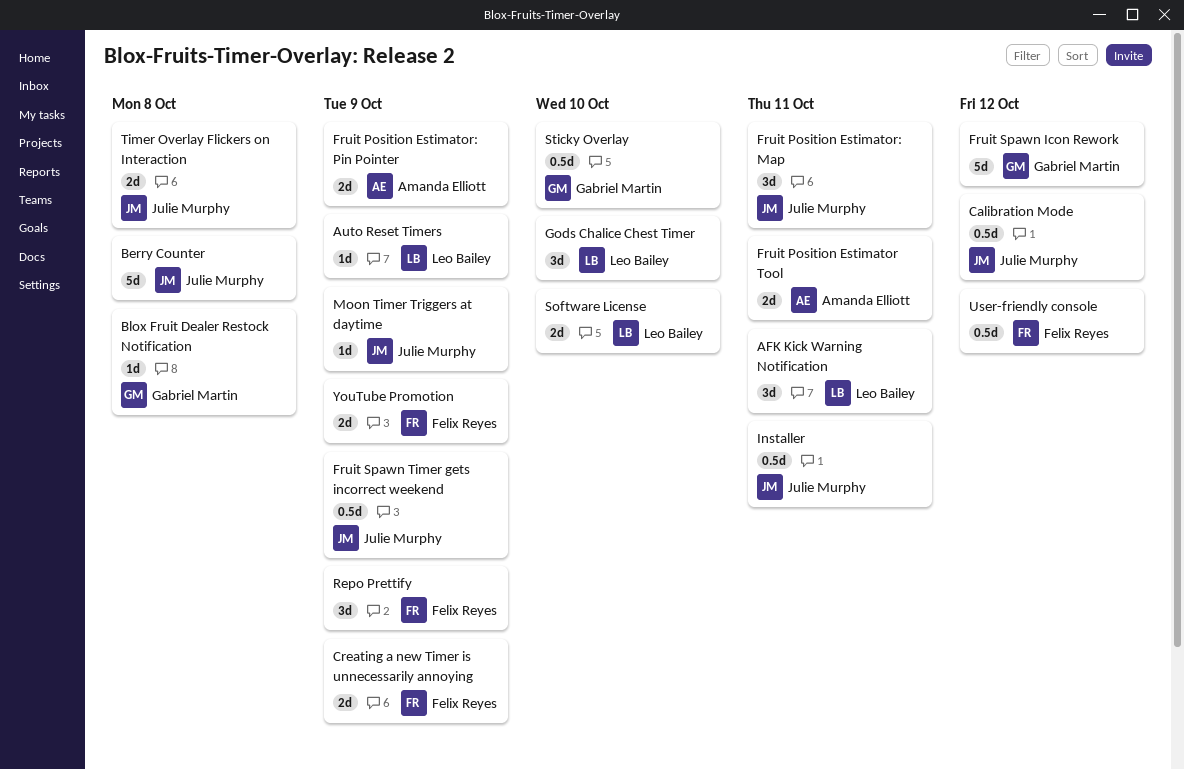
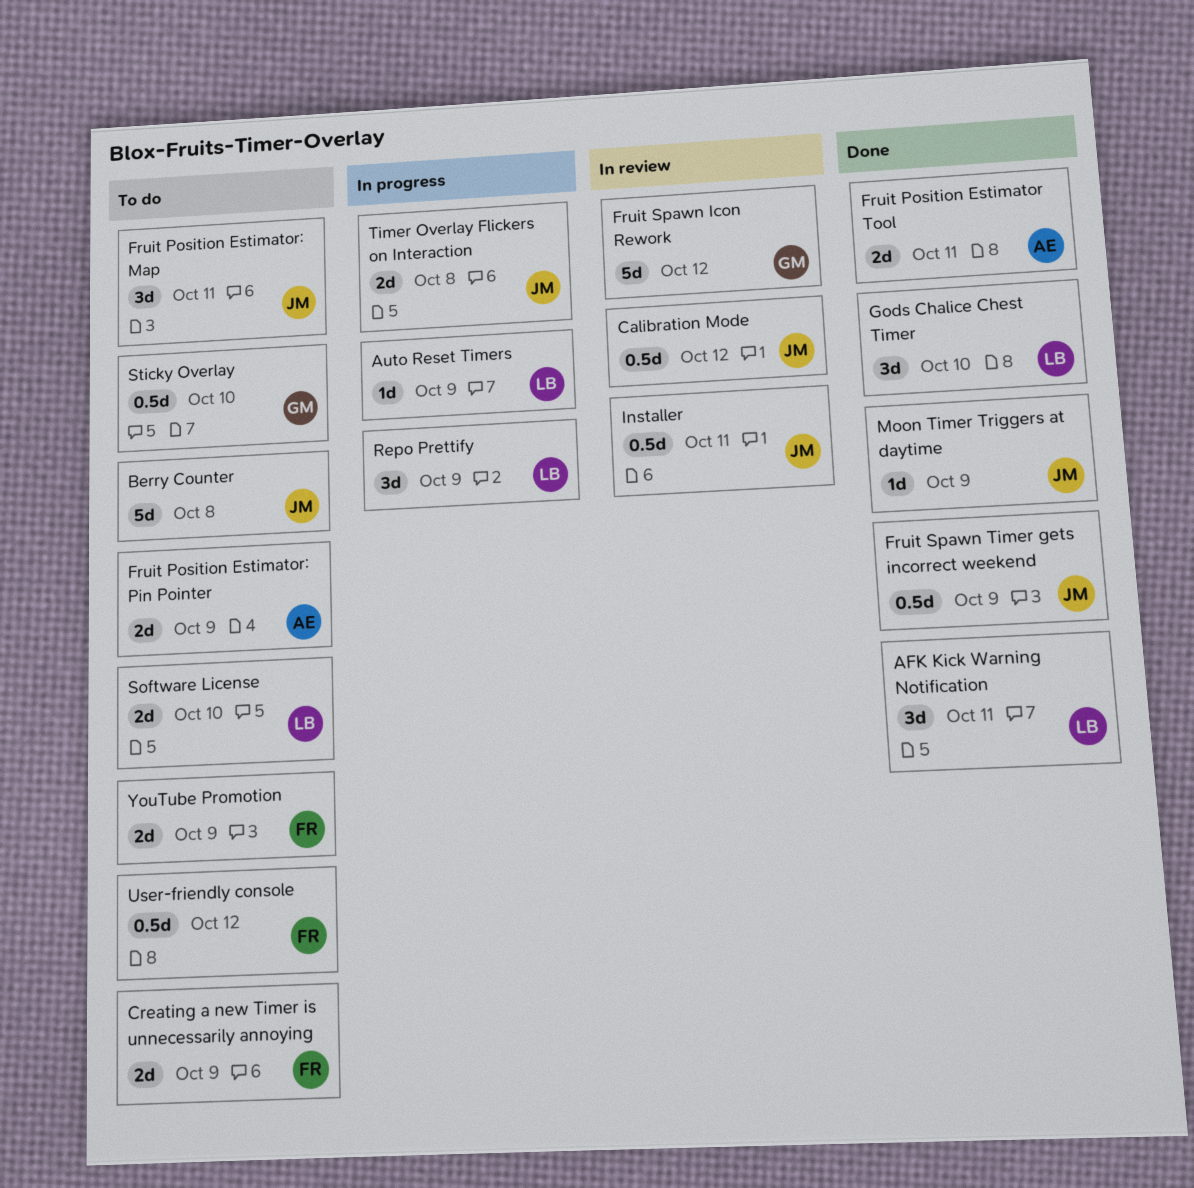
Blox Fruit Dealer Restock Notification: present -> none
Repo Prettify, owner: Felix Reyes -> Leo Bailey

